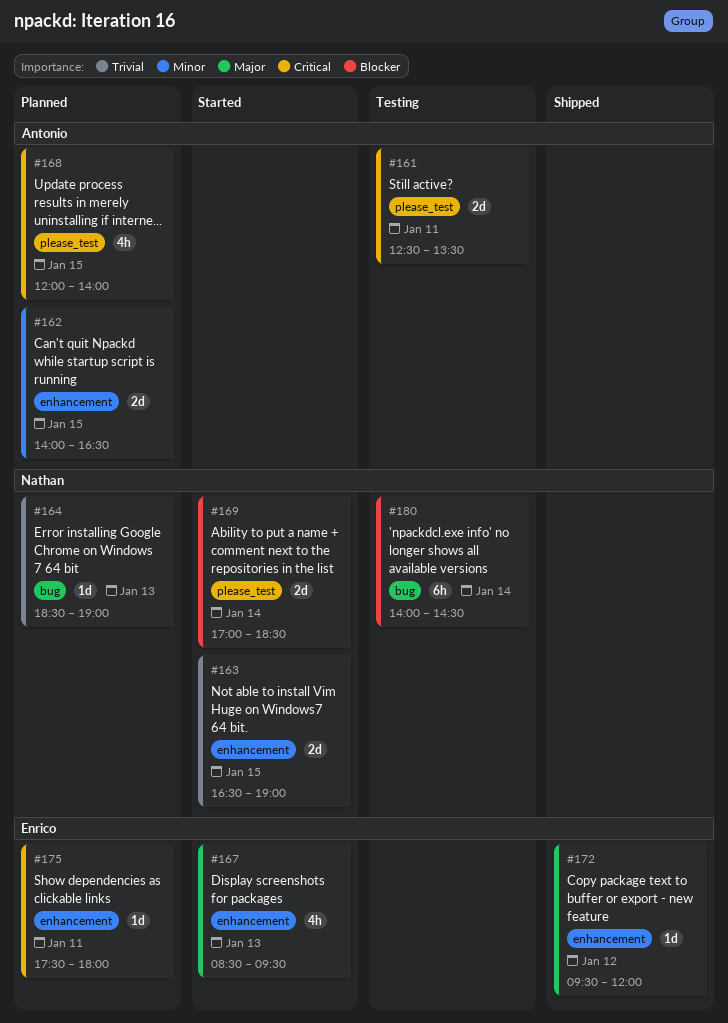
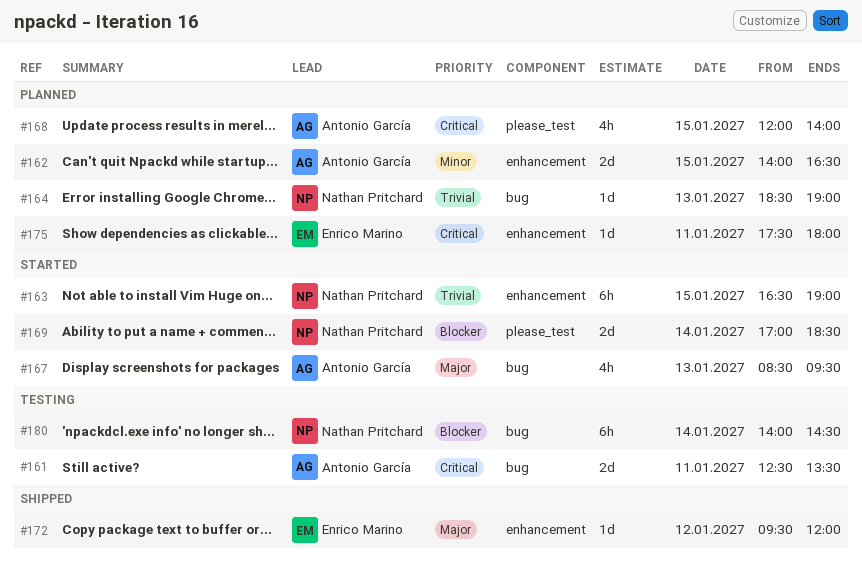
#161, label: please_test -> bug
#163, estimate: 2d -> 6h
#167, owner: Enrico Marino -> Antonio García
#167, label: enhancement -> bug

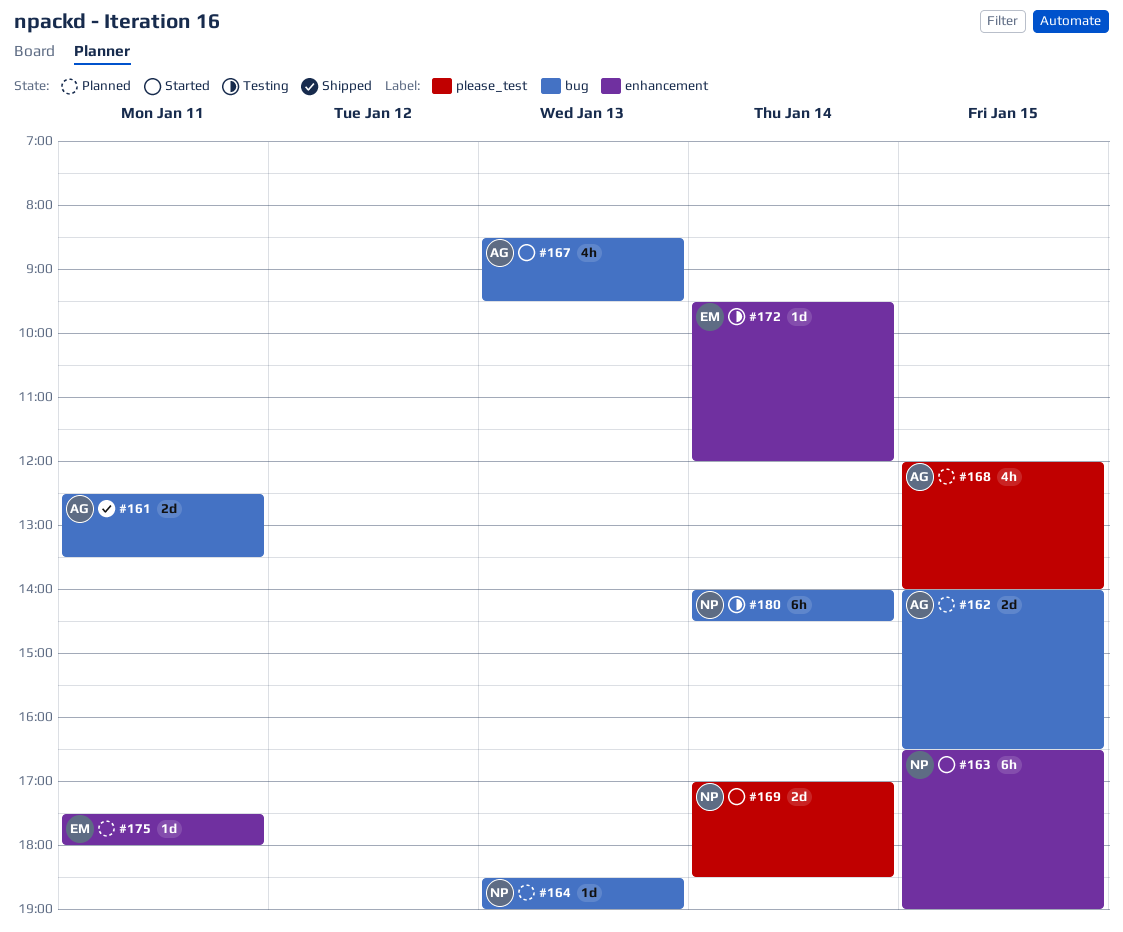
#161, status: Testing -> Shipped
#162, label: enhancement -> bug
#172, status: Shipped -> Testing
#172, day: Jan 12 -> Jan 14

